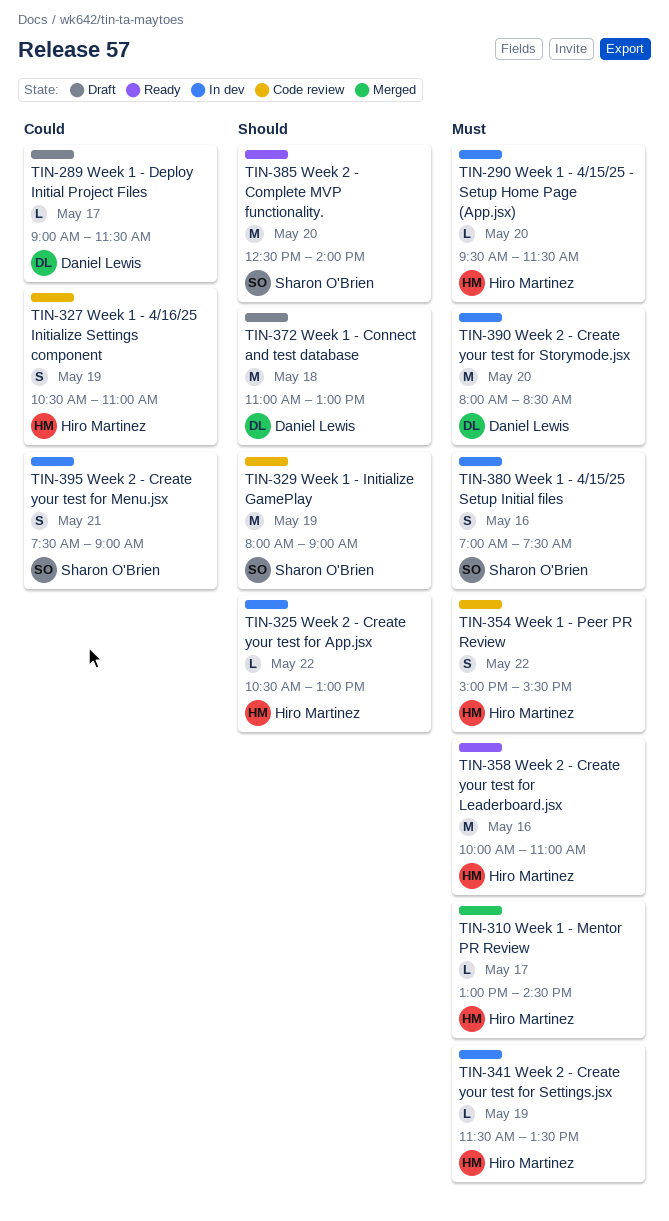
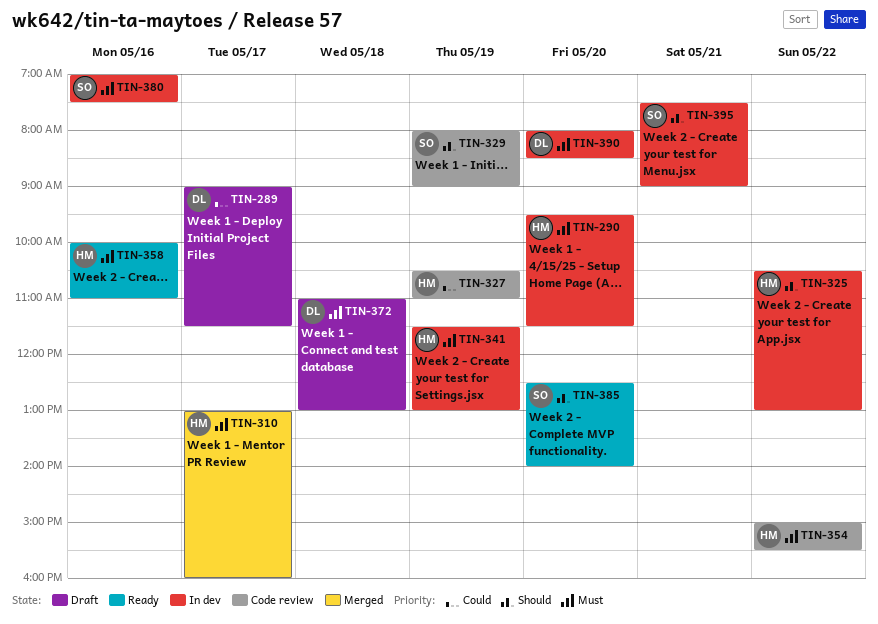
TIN-310, ends: 14:30 -> 16:00
TIN-341, ends: 13:30 -> 13:00
TIN-372, priority: Should -> Must
TIN-395, priority: Could -> Should

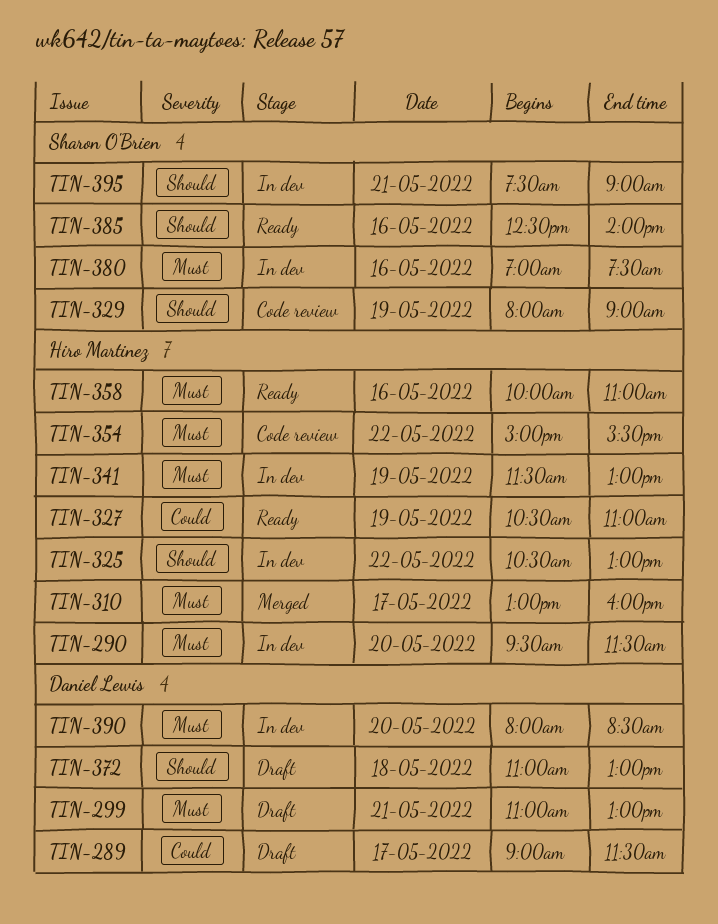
TIN-299: none -> present
TIN-327, status: Code review -> Ready
TIN-372, priority: Must -> Should
TIN-385, day: May 20 -> May 16

